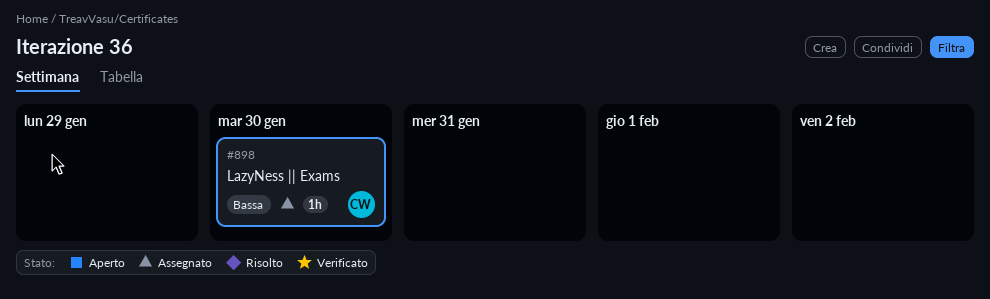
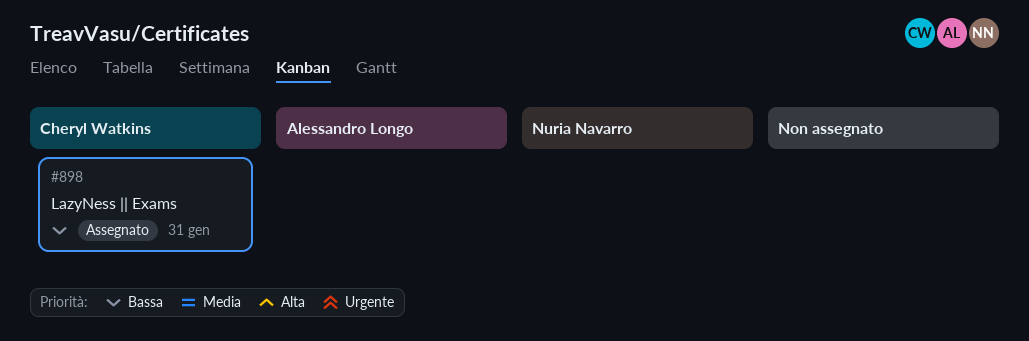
#898, due: Jan 30 -> Jan 31

